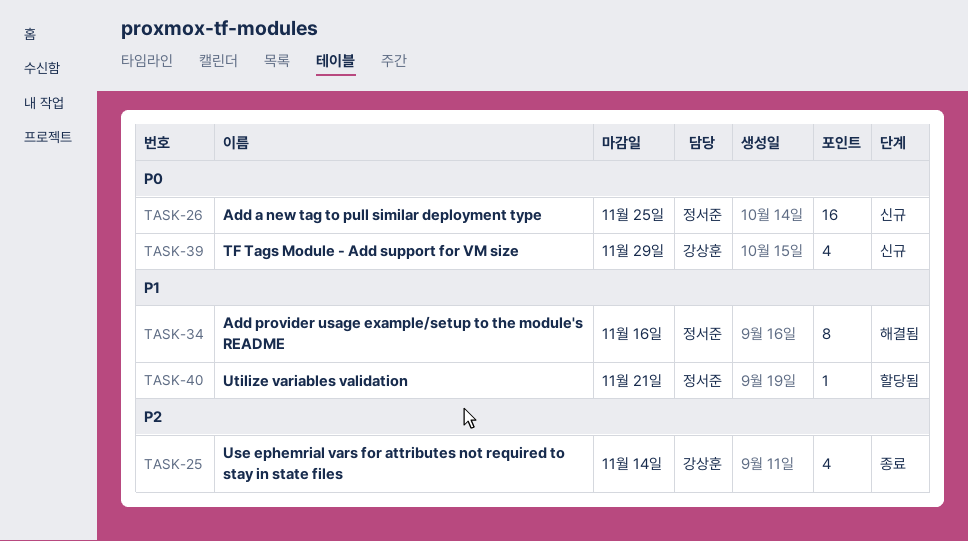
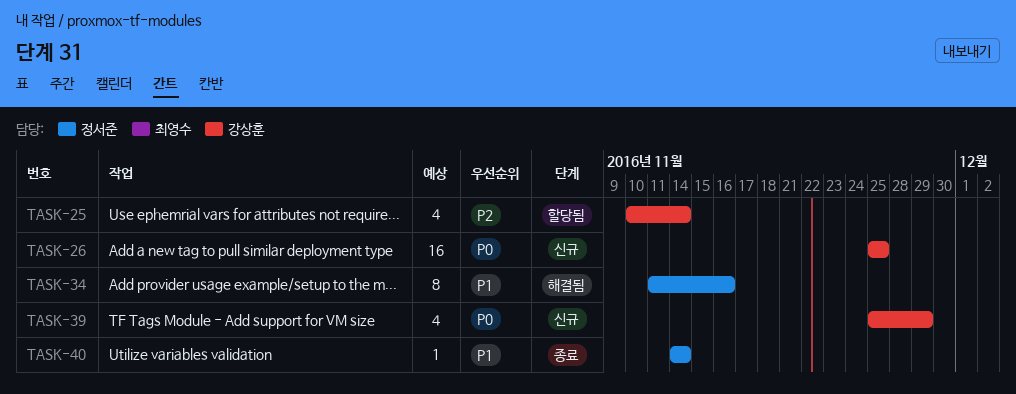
TASK-25, status: 종료 -> 할당됨
TASK-26, owner: 정서준 -> 강상훈
TASK-40, status: 할당됨 -> 종료
TASK-40, due: Nov 21 -> Nov 14

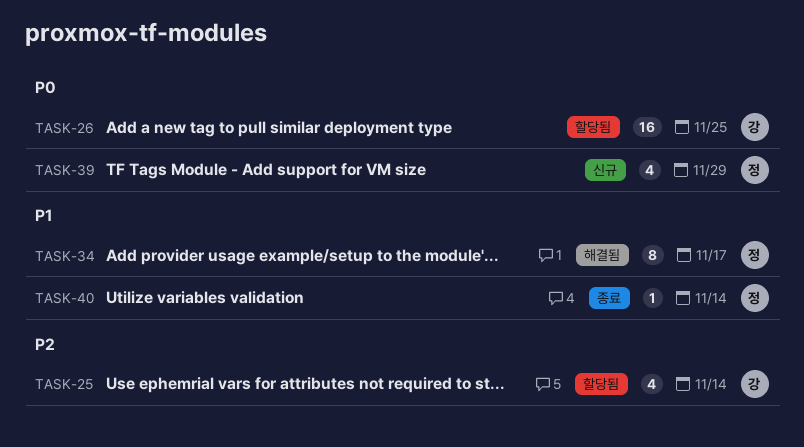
TASK-26, status: 신규 -> 할당됨
TASK-34, due: Nov 16 -> Nov 17
TASK-39, owner: 강상훈 -> 정서준

